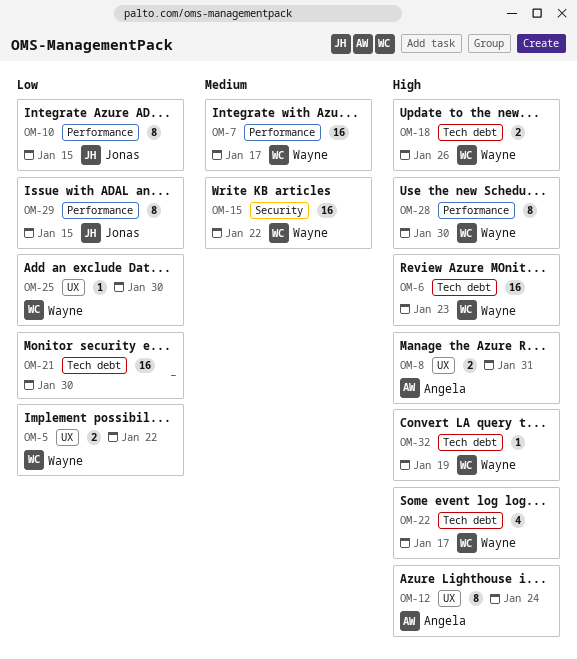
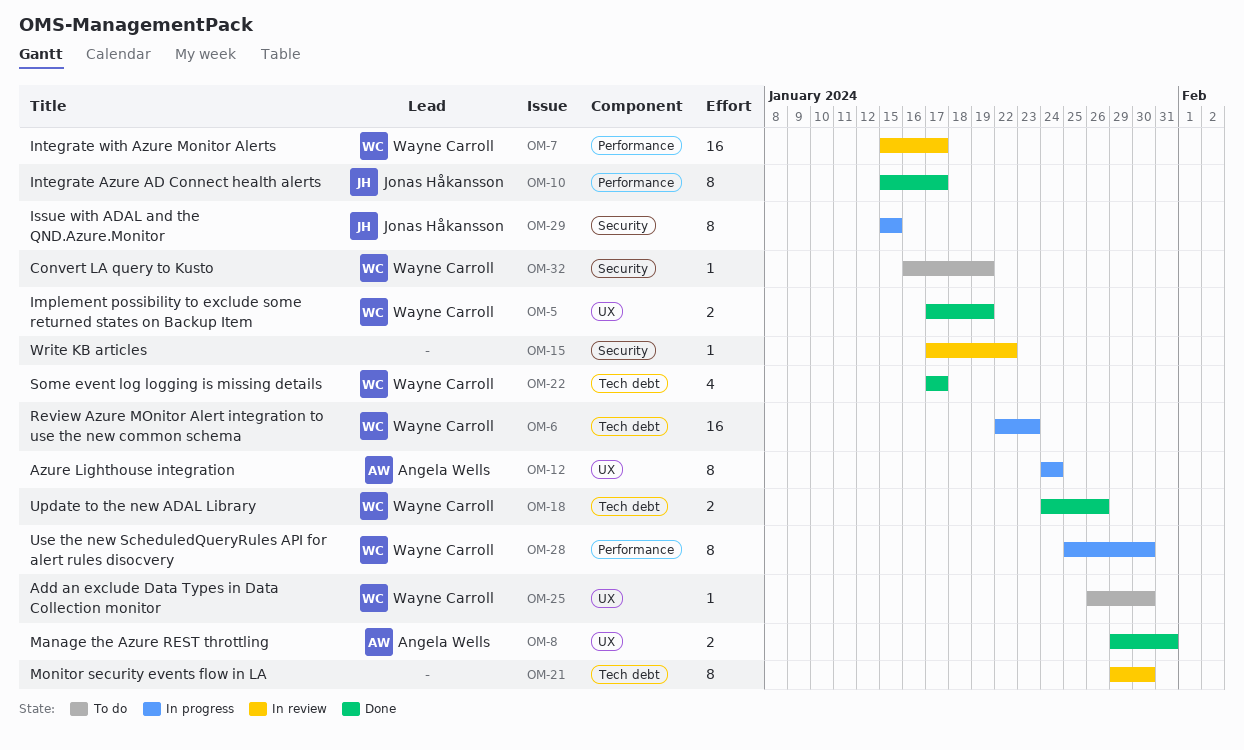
OM-5, due: Jan 22 -> Jan 19
OM-10, due: Jan 15 -> Jan 17
OM-15, owner: Wayne Carroll -> none
OM-15, estimate: 16 -> 1
OM-21, estimate: 16 -> 8
OM-29, label: Performance -> Security
OM-32, label: Tech debt -> Security

